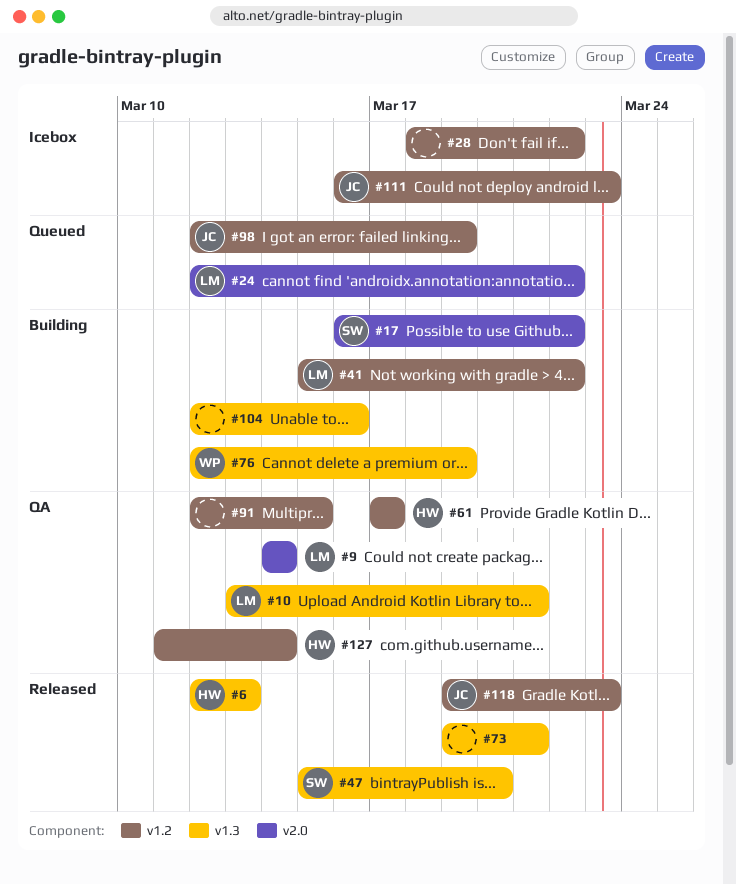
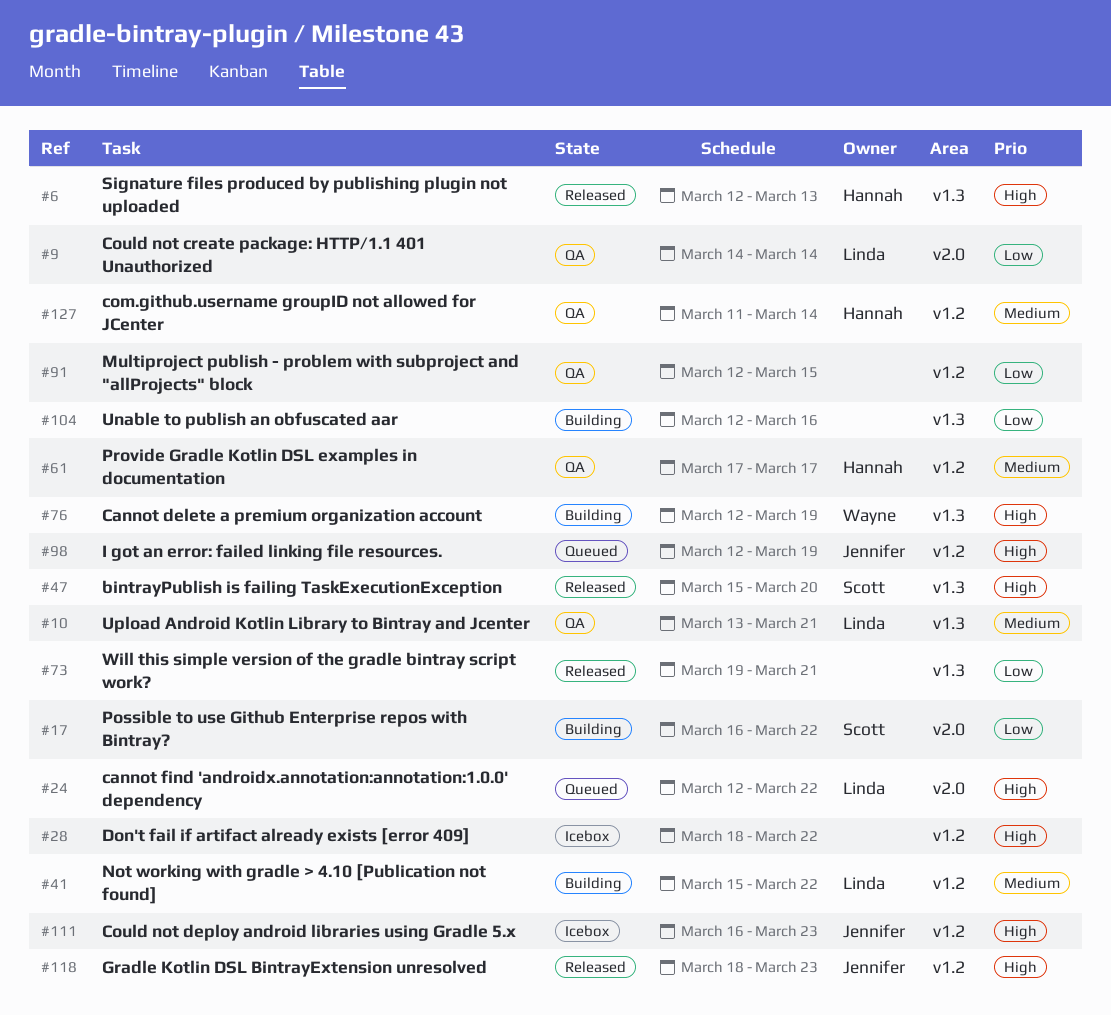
#118, start: Mar 19 -> Mar 18

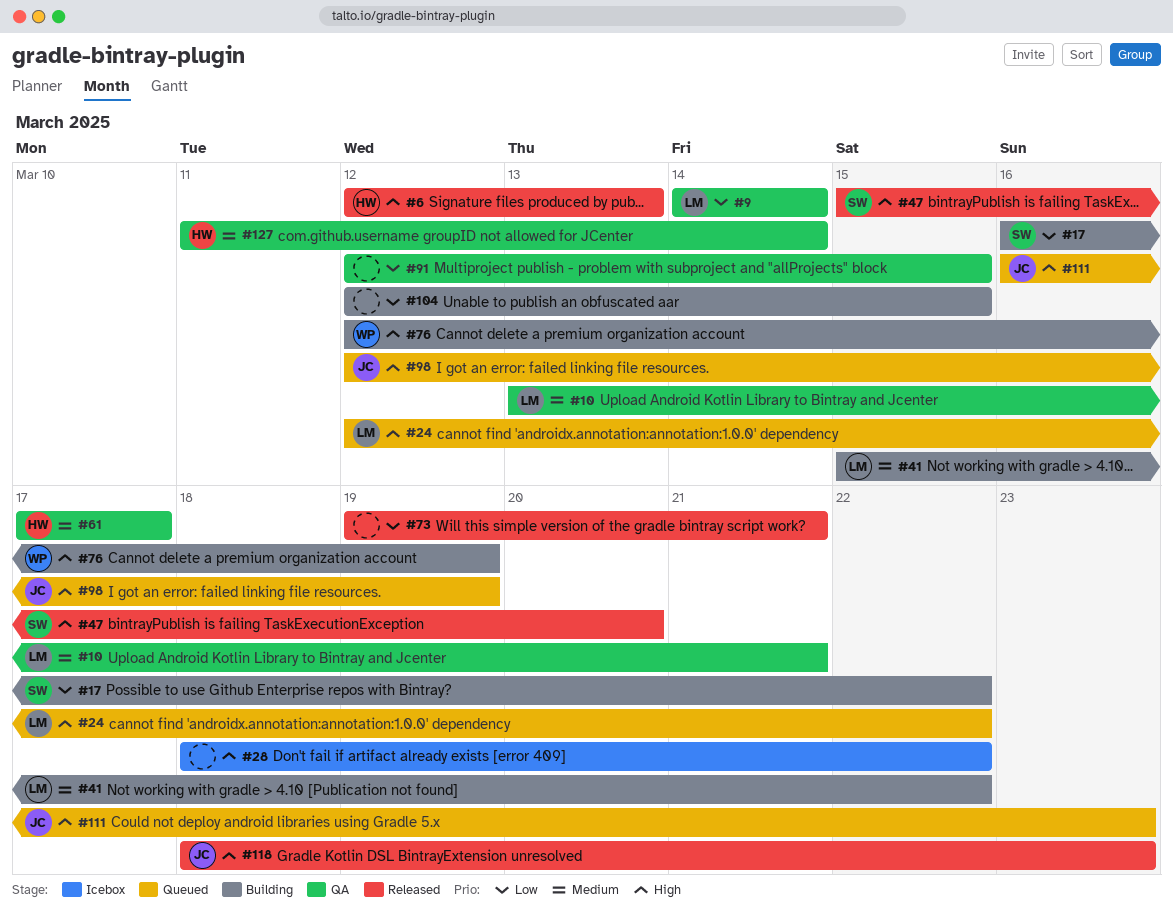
#104, due: Mar 16 -> Mar 15
#111, status: Icebox -> Queued

